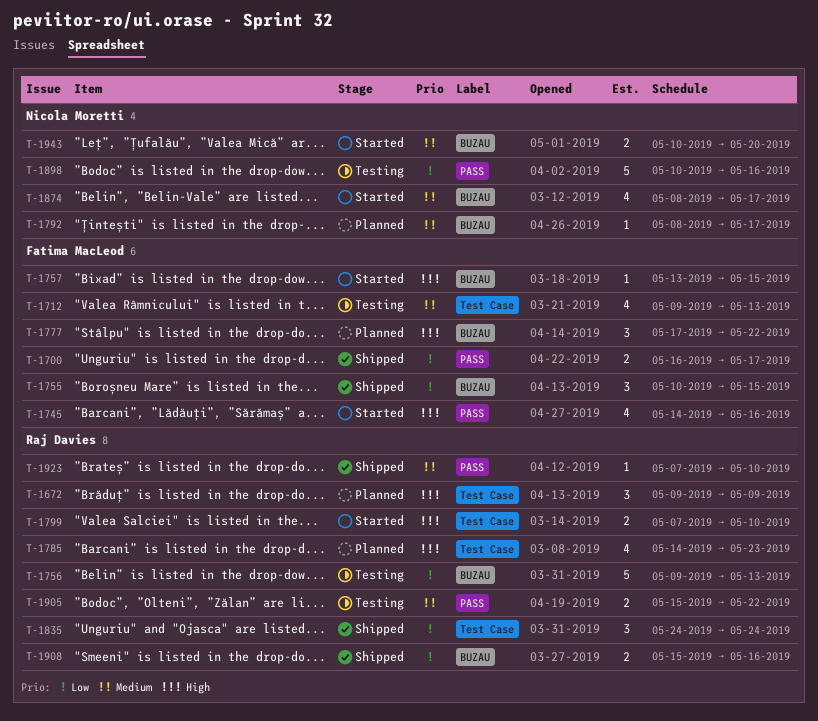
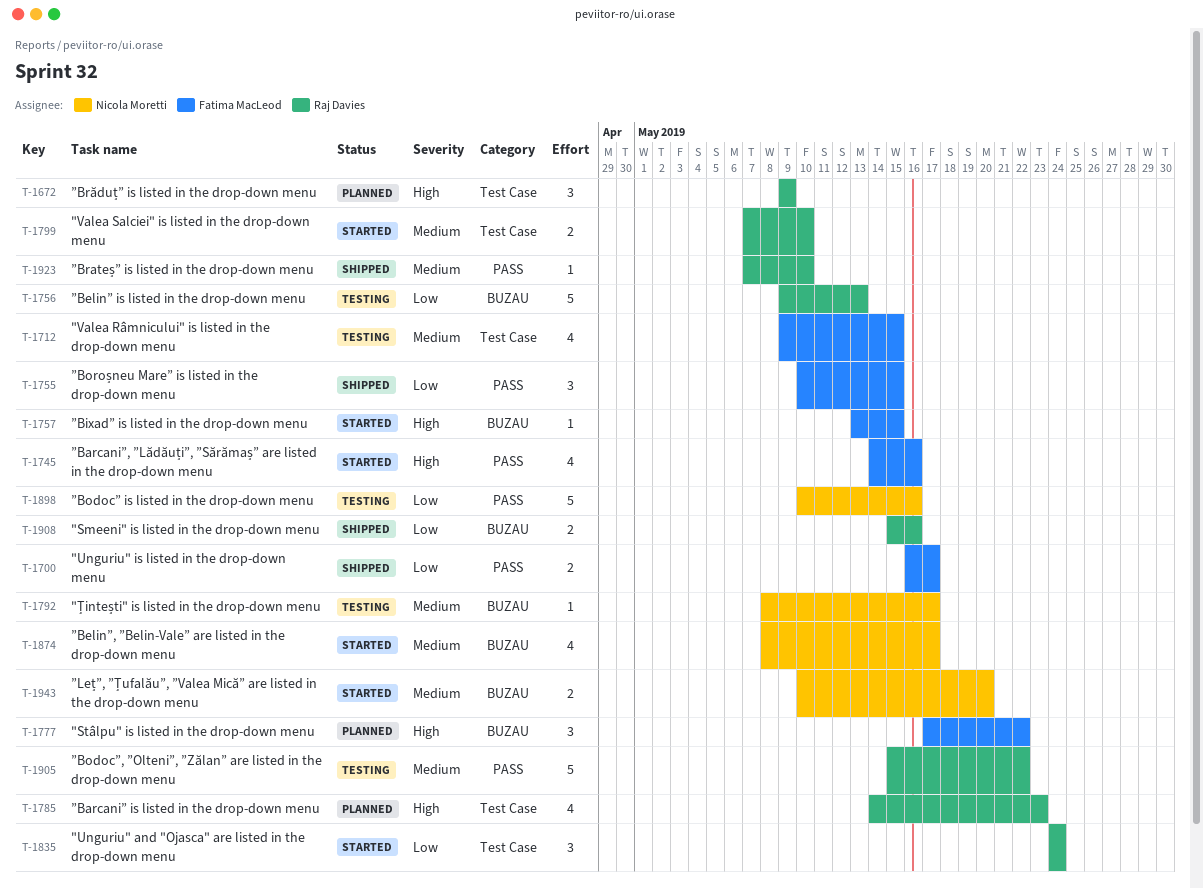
T-1712, due: May 13 -> May 15
T-1755, label: BUZAU -> PASS
T-1792, status: Planned -> Testing
T-1799, priority: High -> Medium
T-1835, status: Shipped -> Started
T-1905, estimate: 2 -> 5

